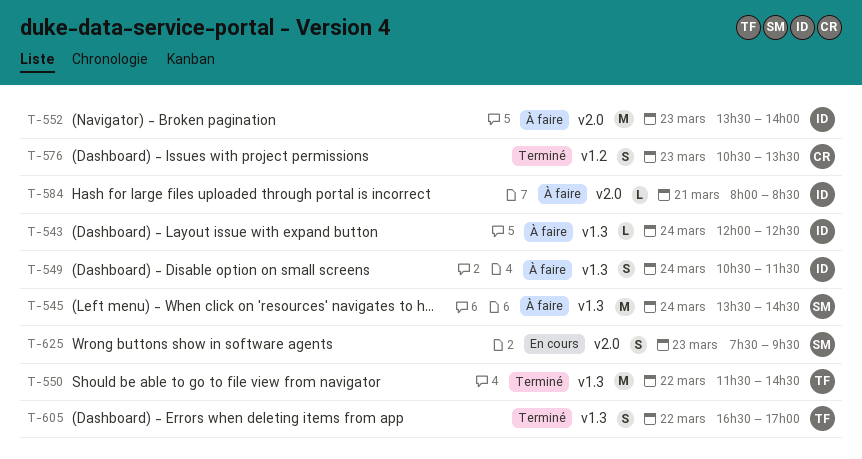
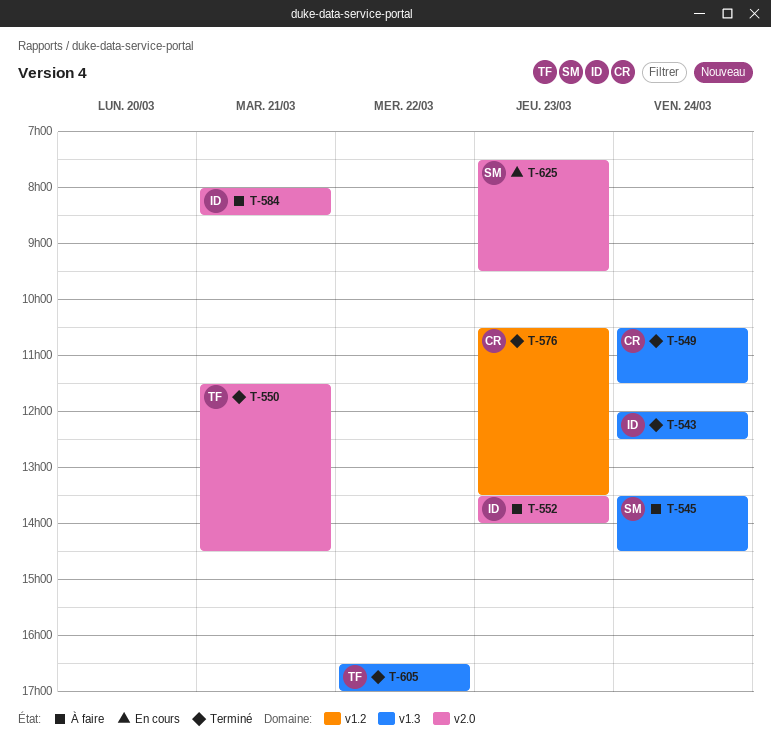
T-543, status: À faire -> Terminé
T-549, status: À faire -> Terminé
T-549, owner: ID -> CR
T-550, label: v1.3 -> v2.0
T-550, day: Mar 22 -> Mar 21

